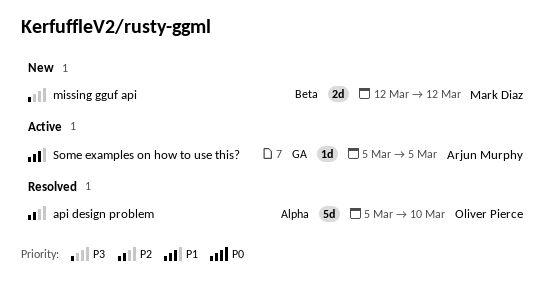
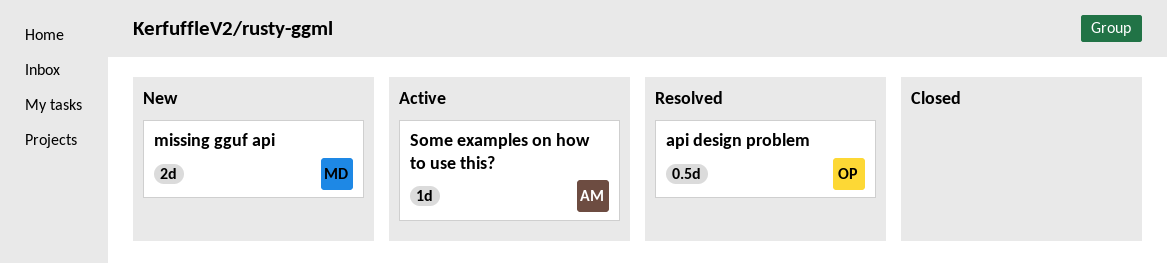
api design problem, estimate: 5d -> 0.5d

